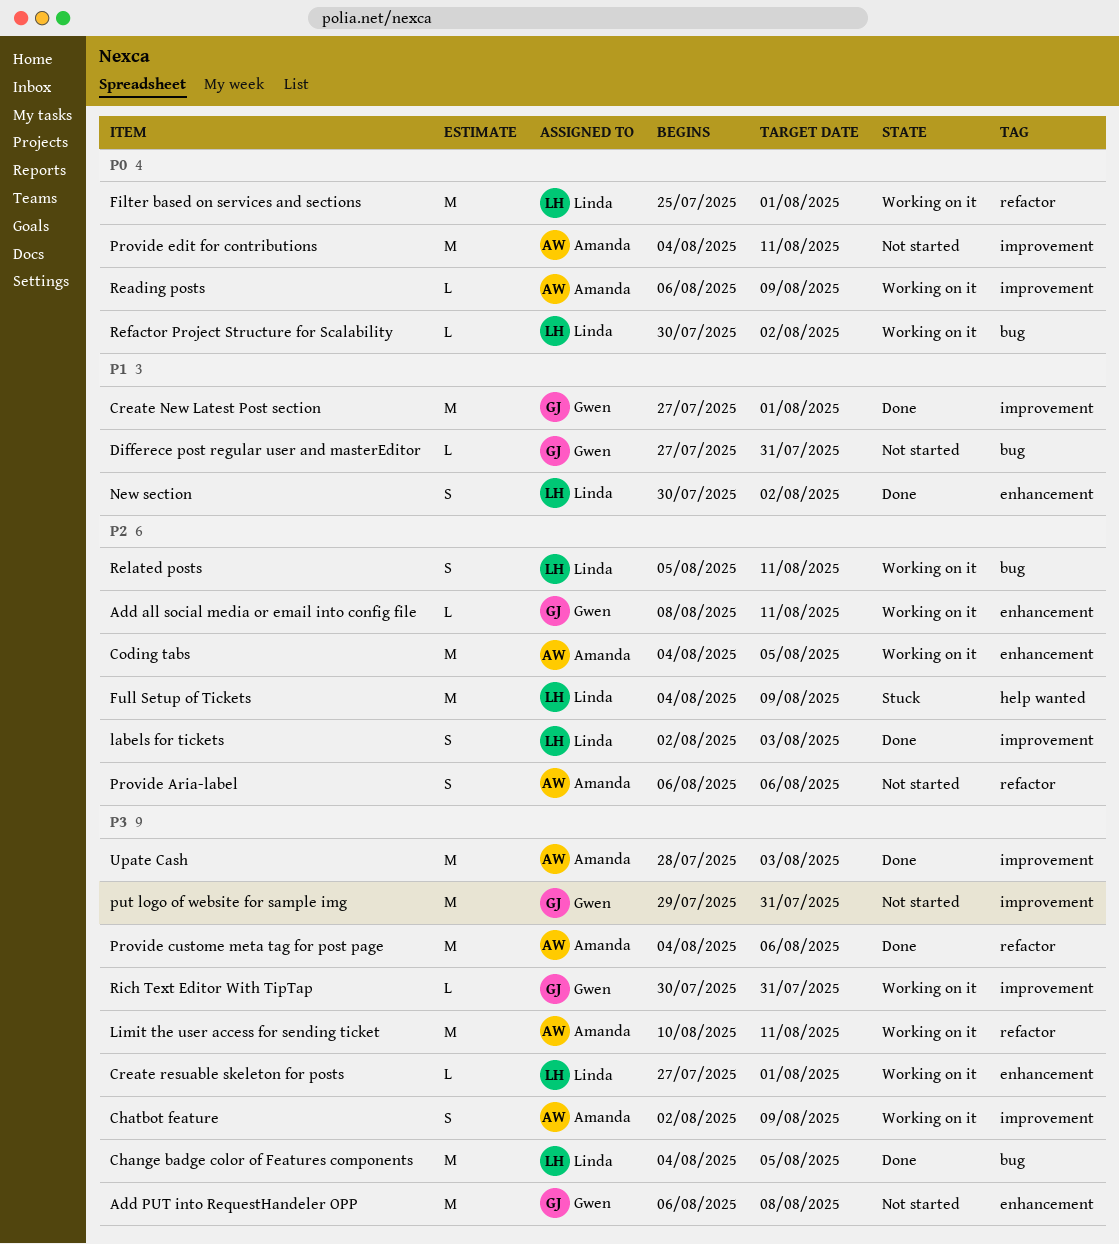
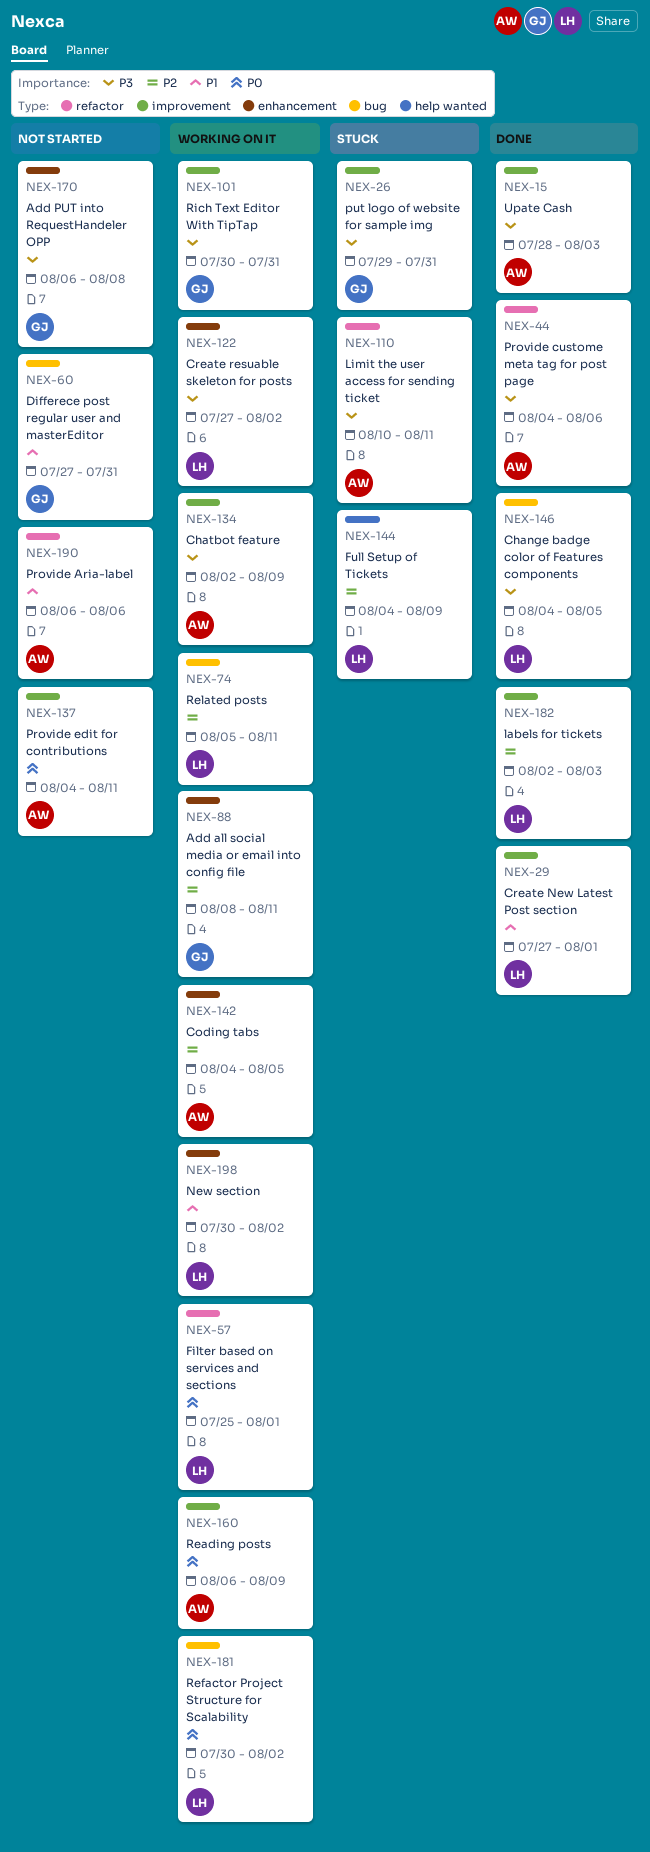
Create New Latest Post section, owner: Gwen -> Linda
Create resuable skeleton for posts, due: Aug 1 -> Aug 2
Limit the user access for sending ticket, status: Working on it -> Stuck
New section, status: Done -> Working on it
Provide Aria-label, priority: P2 -> P1
put logo of website for sample img, status: Not started -> Stuck

